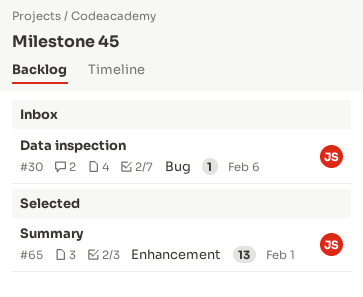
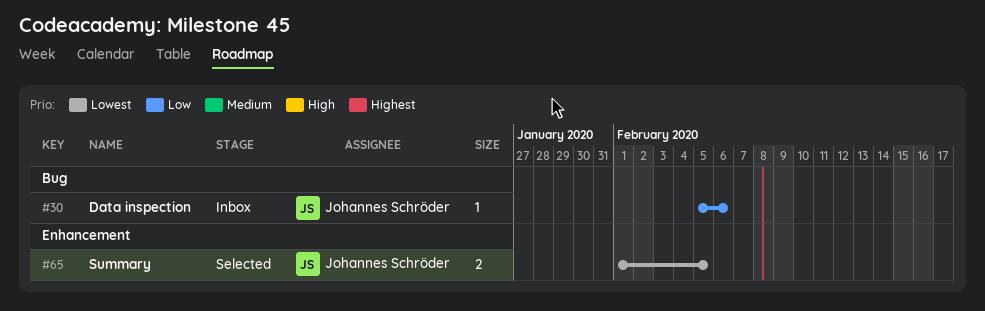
#65, estimate: 13 -> 2
#65, due: Feb 1 -> Feb 5

